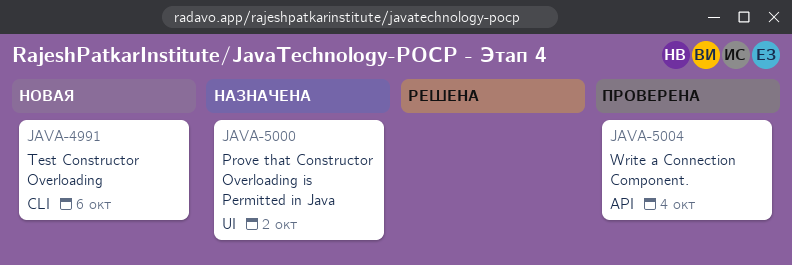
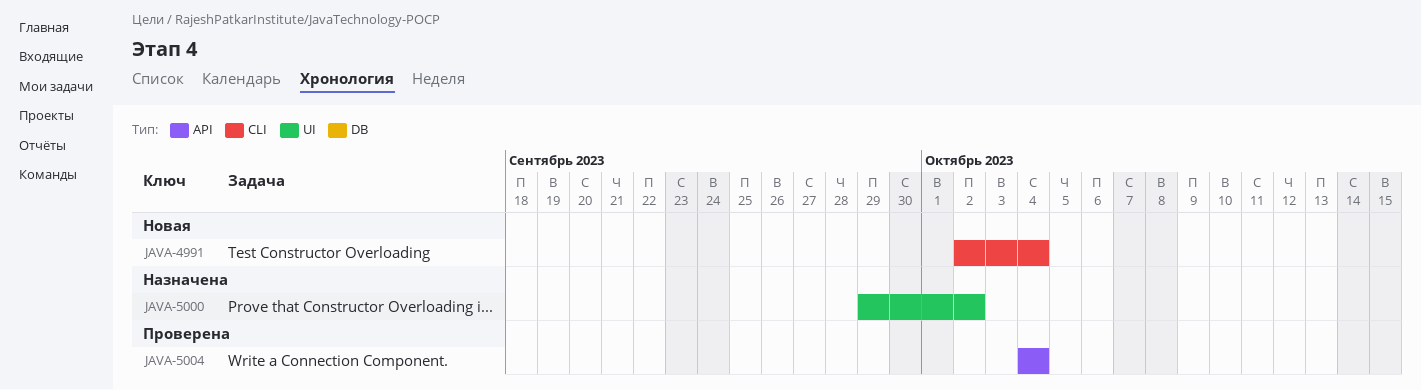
JAVA-4991, due: Oct 6 -> Oct 4

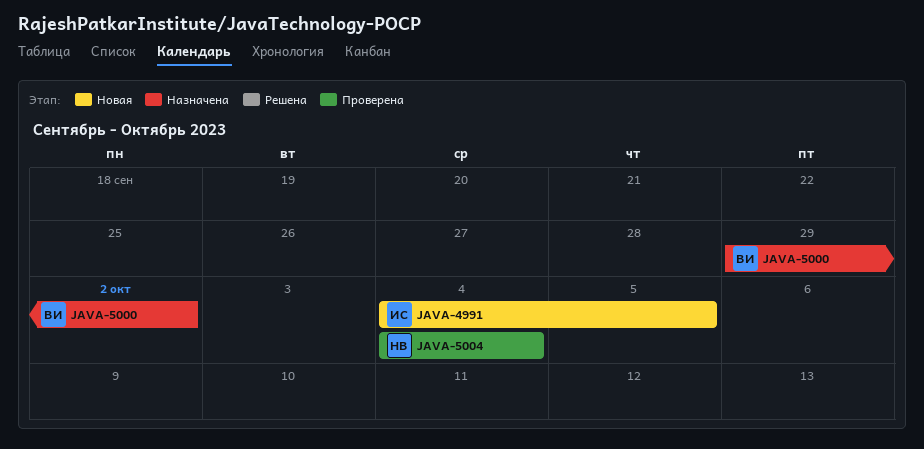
JAVA-4991, start: Oct 2 -> Oct 4
JAVA-4991, due: Oct 4 -> Oct 5

